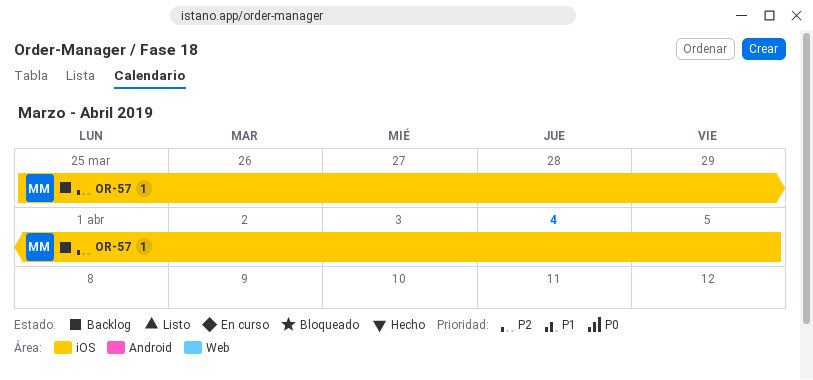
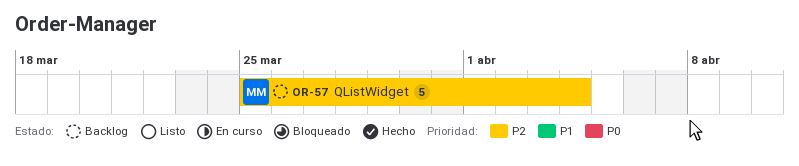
OR-57, estimate: 1 -> 5
OR-57, due: Apr 5 -> Apr 4

